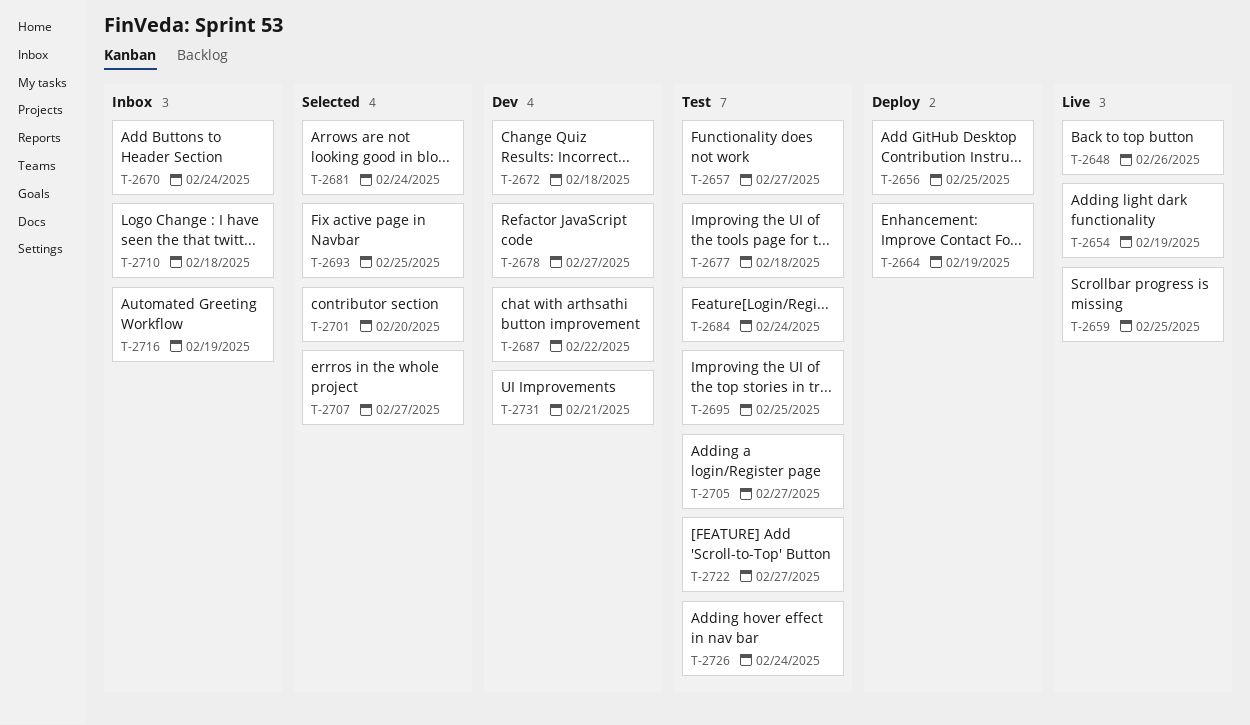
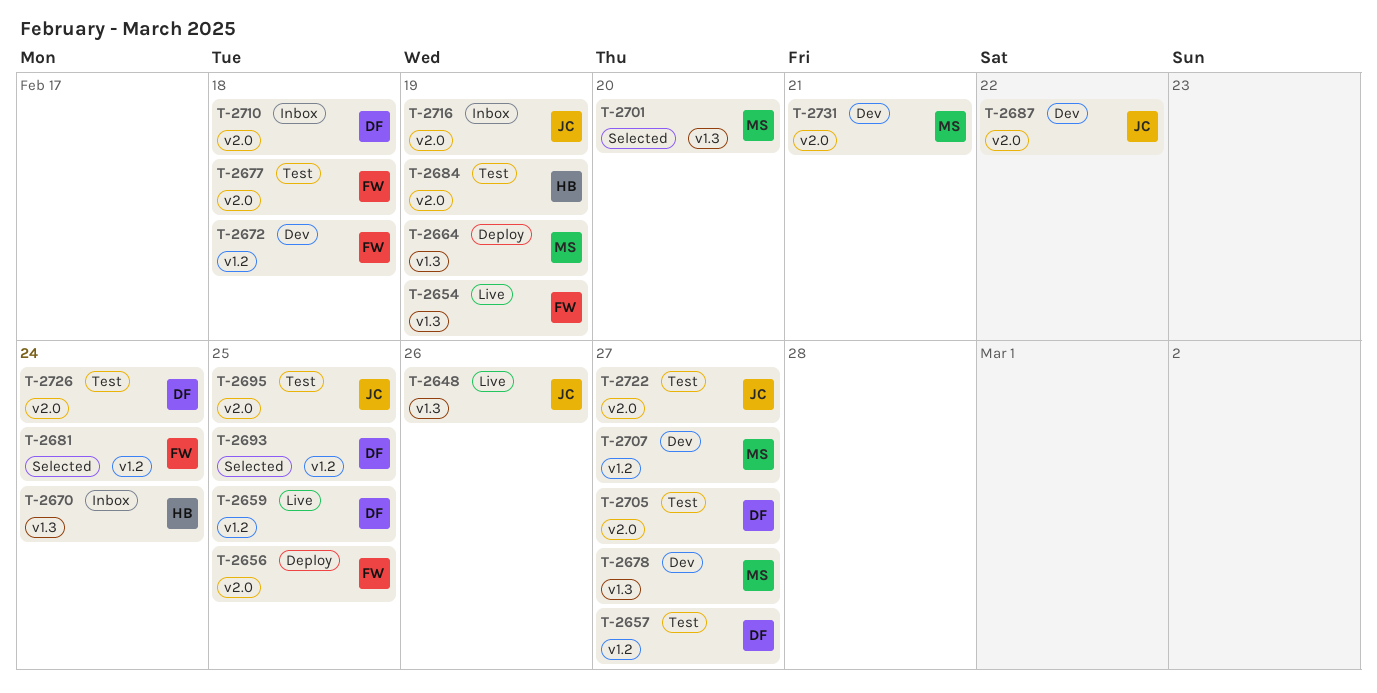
T-2684, due: Feb 24 -> Feb 19
T-2707, status: Selected -> Dev

